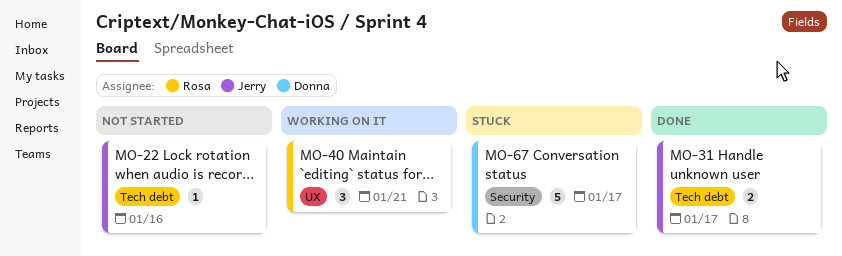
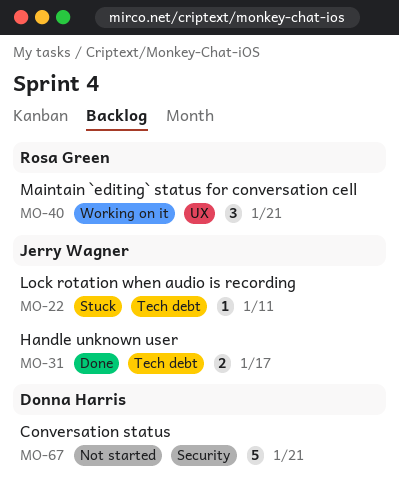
MO-22, status: Not started -> Stuck
MO-22, due: Jan 16 -> Jan 11
MO-67, status: Stuck -> Not started
MO-67, due: Jan 17 -> Jan 21

